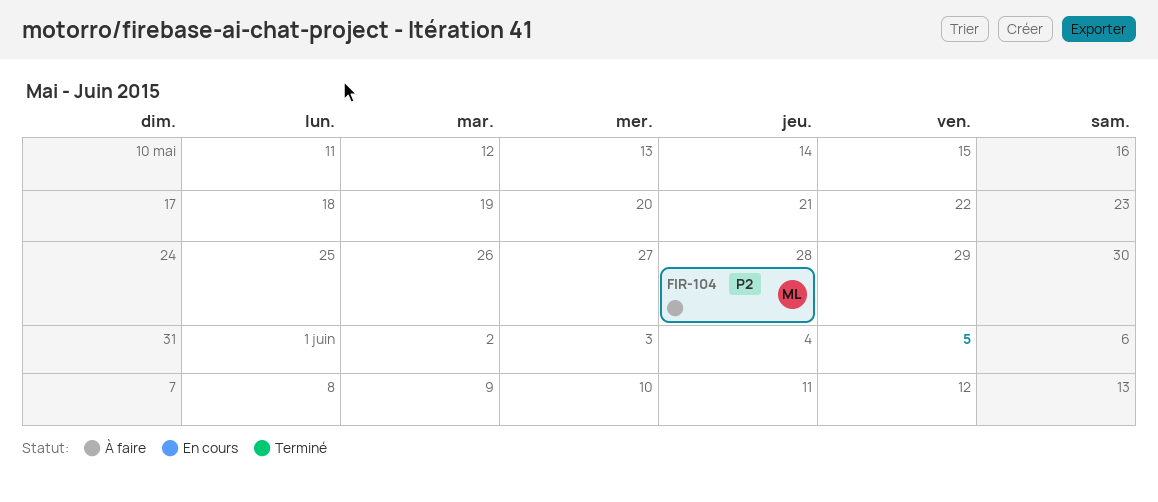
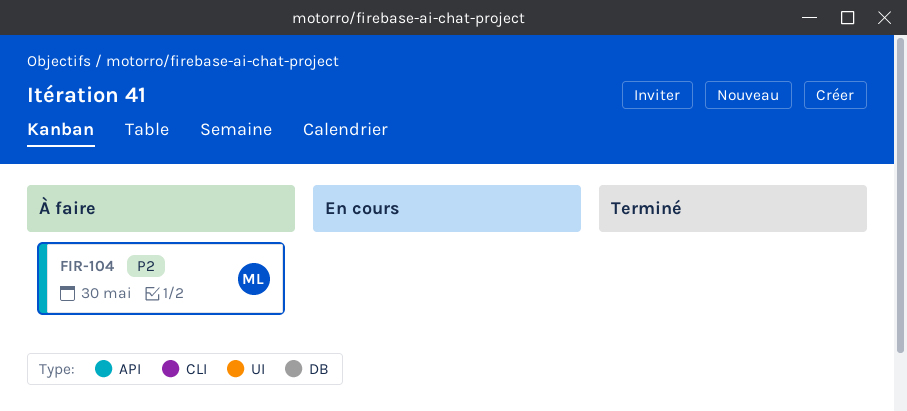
FIR-104, due: May 28 -> May 30

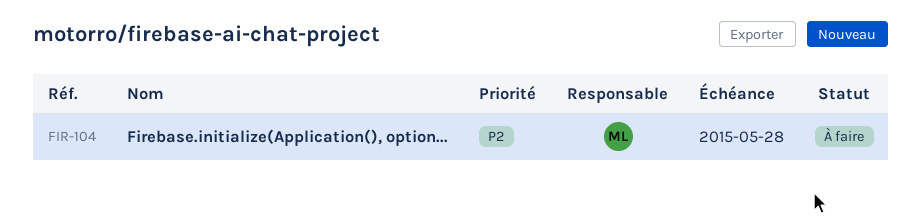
FIR-104, due: May 30 -> May 28

